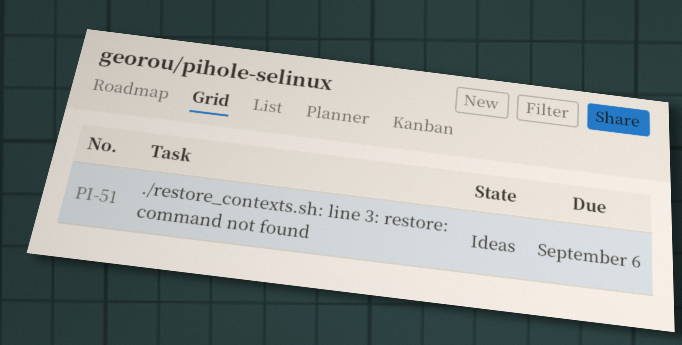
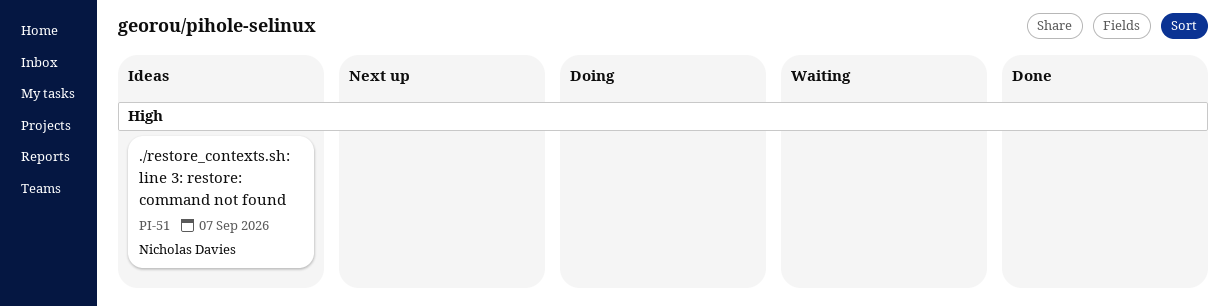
PI-51, due: Sep 6 -> Sep 7

